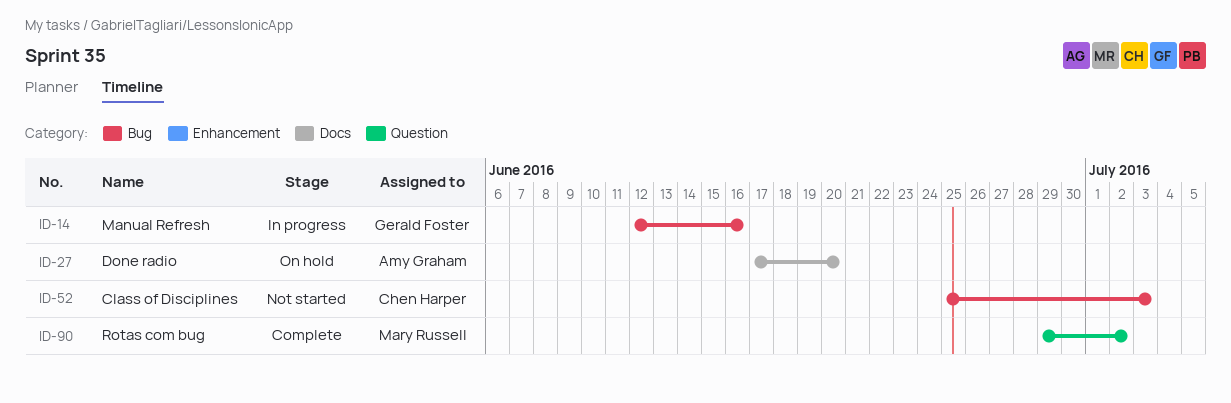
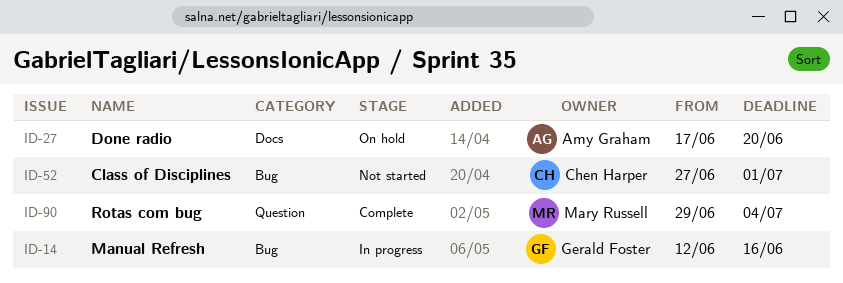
ID-52, start: Jun 25 -> Jun 27
ID-52, due: Jul 3 -> Jul 1
ID-90, due: Jul 2 -> Jul 4

